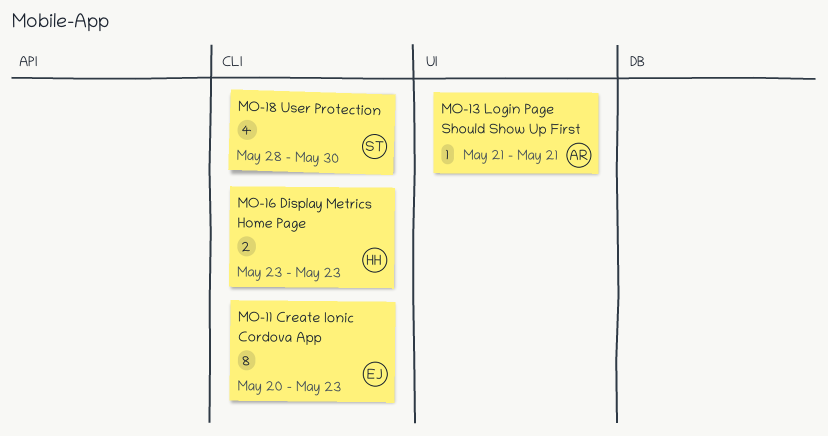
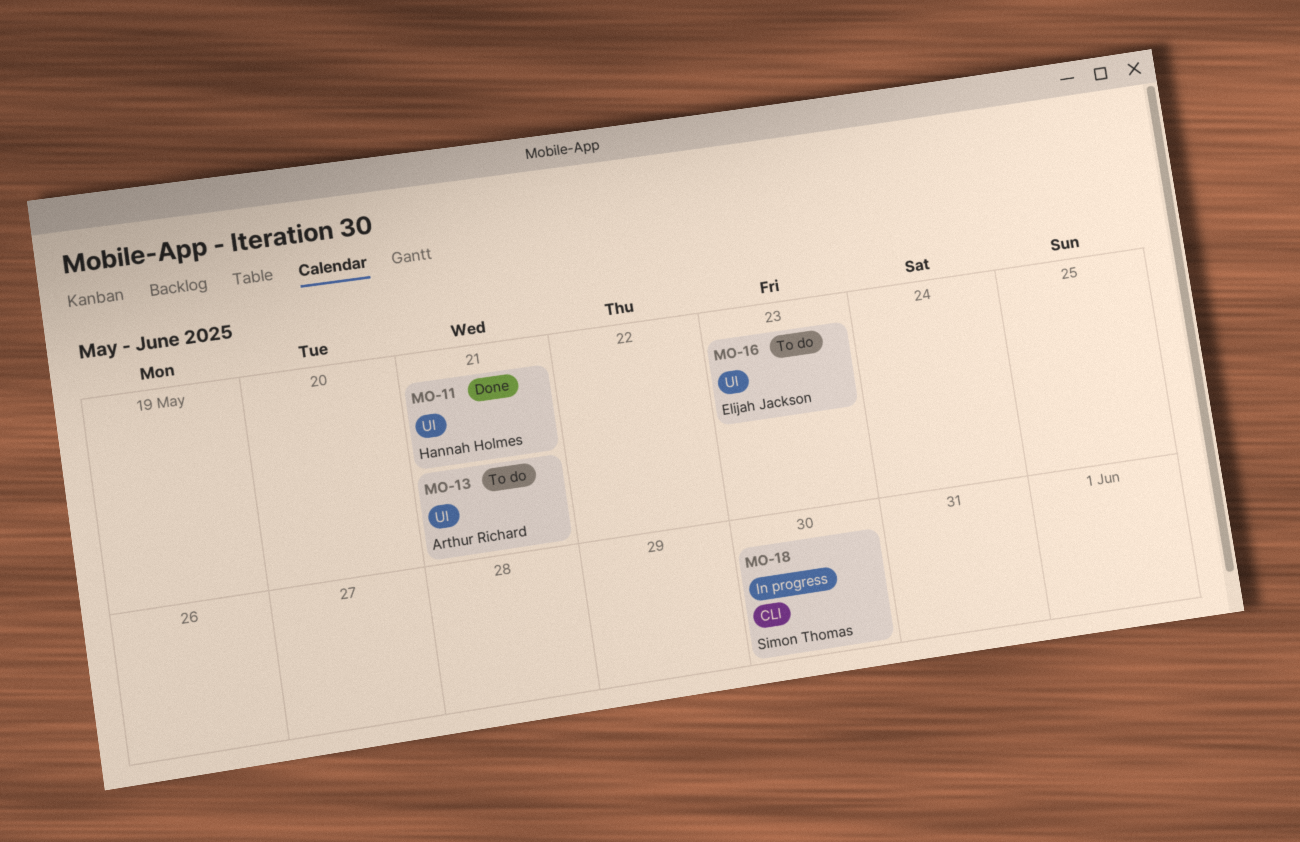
MO-11, owner: Elijah Jackson -> Hannah Holmes
MO-11, label: CLI -> UI
MO-11, due: May 23 -> May 21
MO-16, owner: Hannah Holmes -> Elijah Jackson
MO-16, label: CLI -> UI

